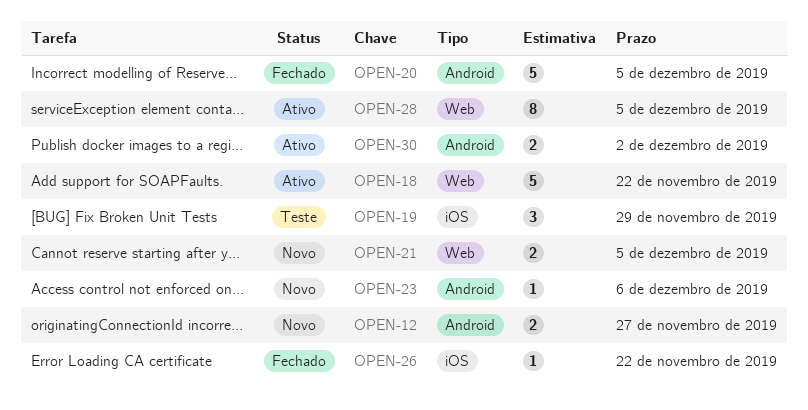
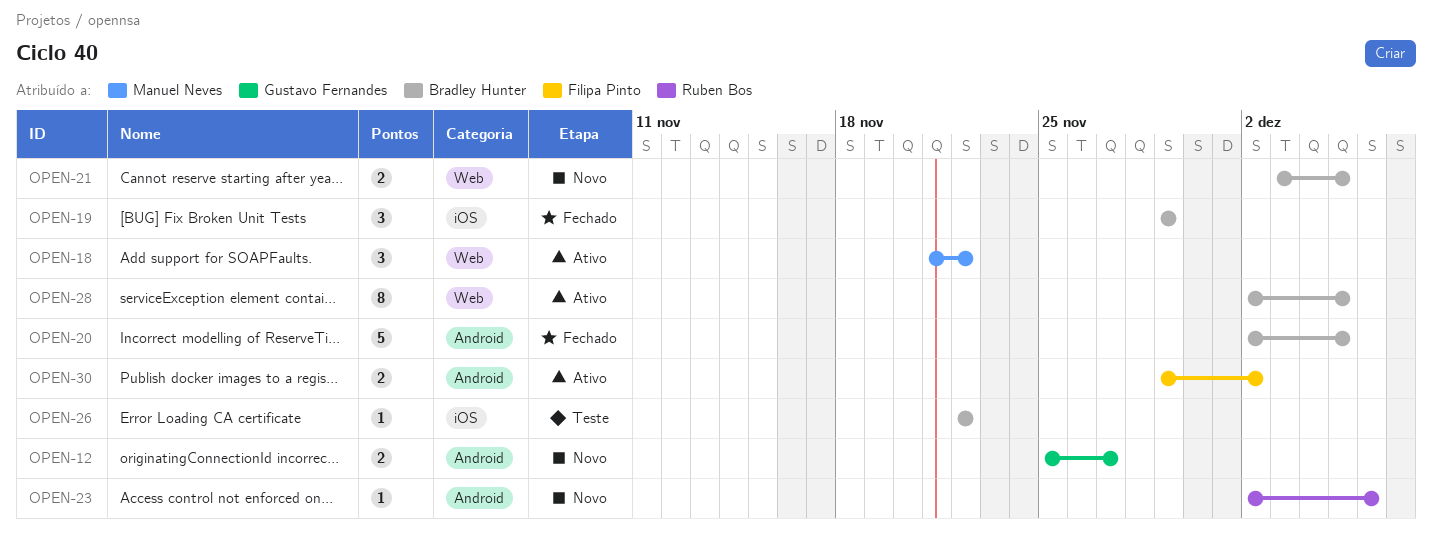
OPEN-18, estimate: 5 -> 3
OPEN-19, status: Teste -> Fechado
OPEN-26, status: Fechado -> Teste

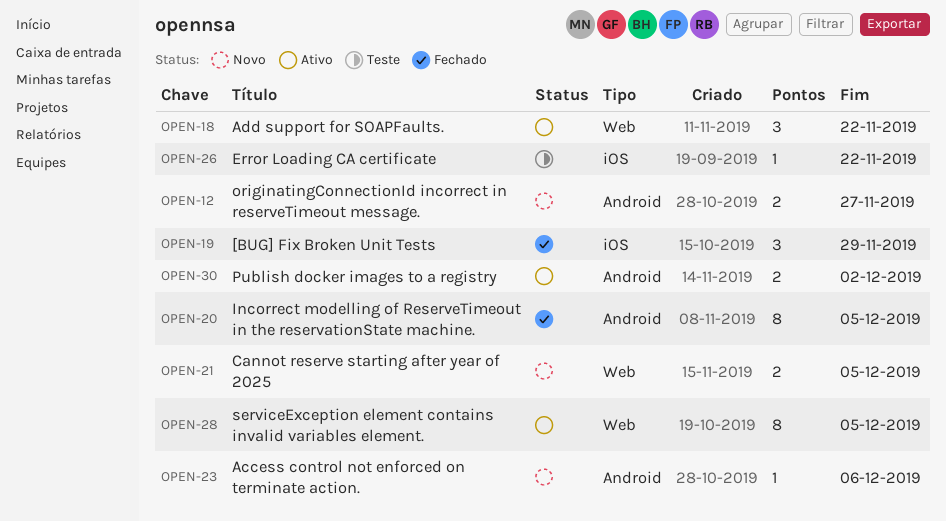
OPEN-20, estimate: 5 -> 8

